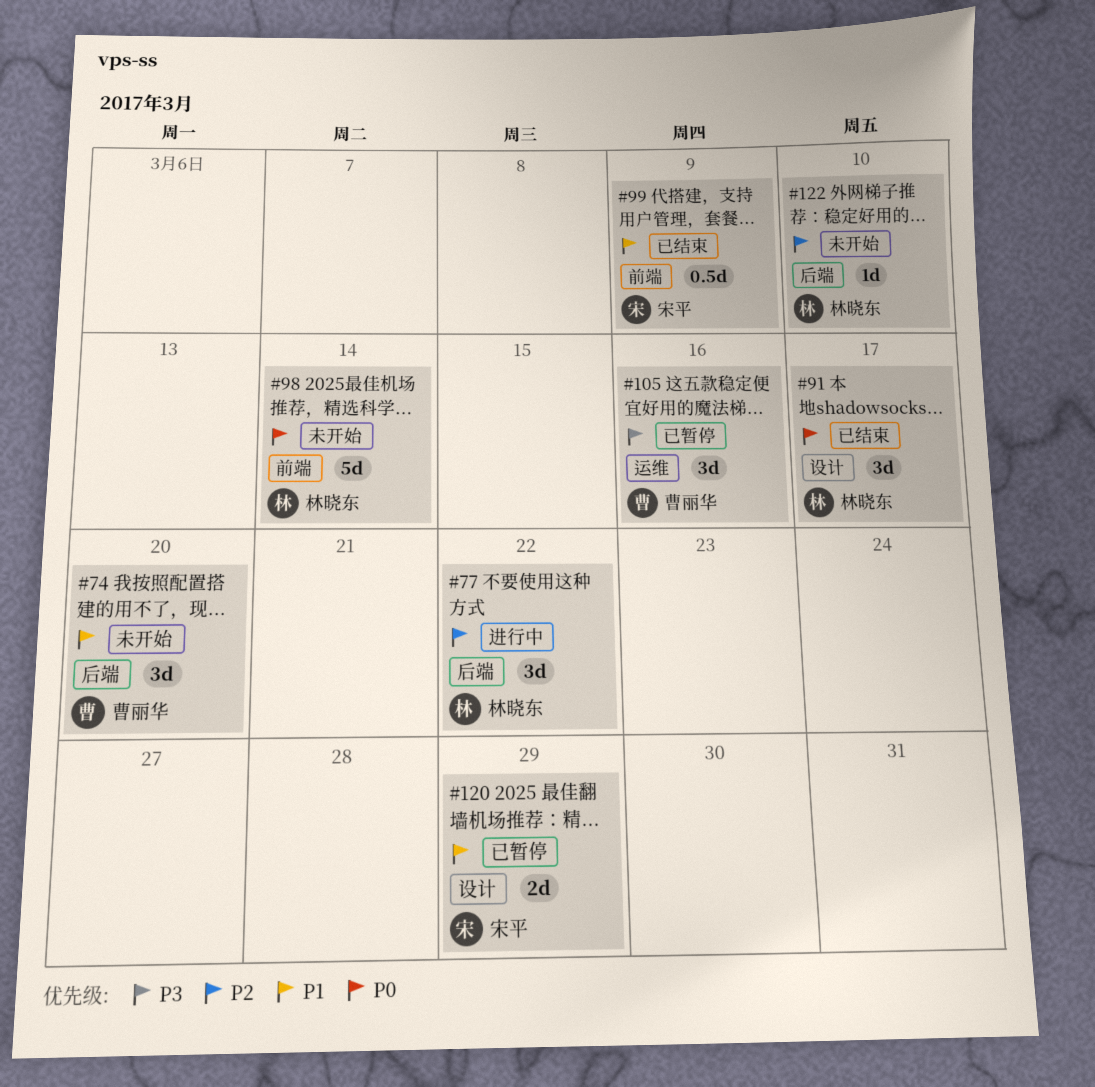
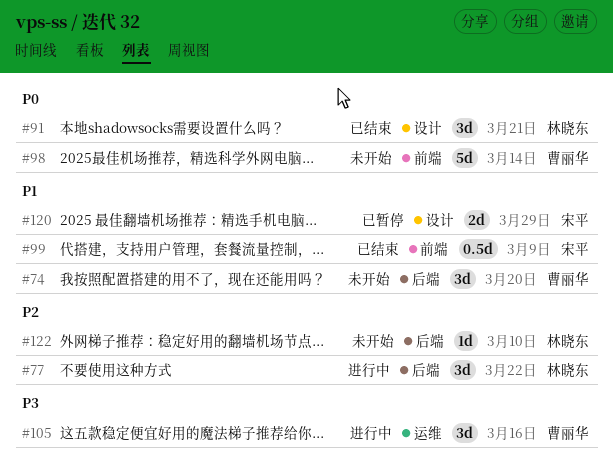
#91, due: Mar 17 -> Mar 21
#98, owner: 林晓东 -> 曹丽华
#105, status: 已暂停 -> 进行中

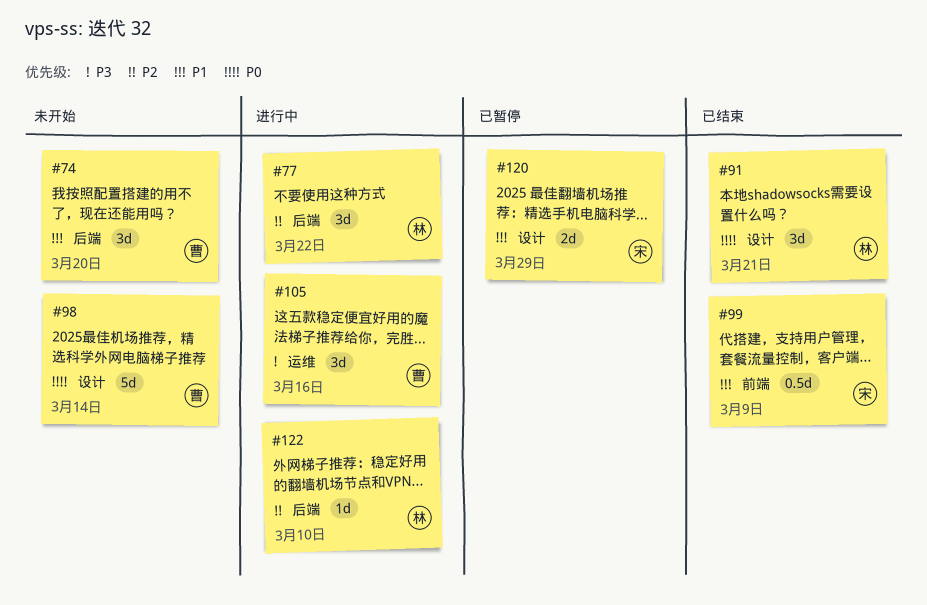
#98, label: 前端 -> 设计
#122, status: 未开始 -> 进行中

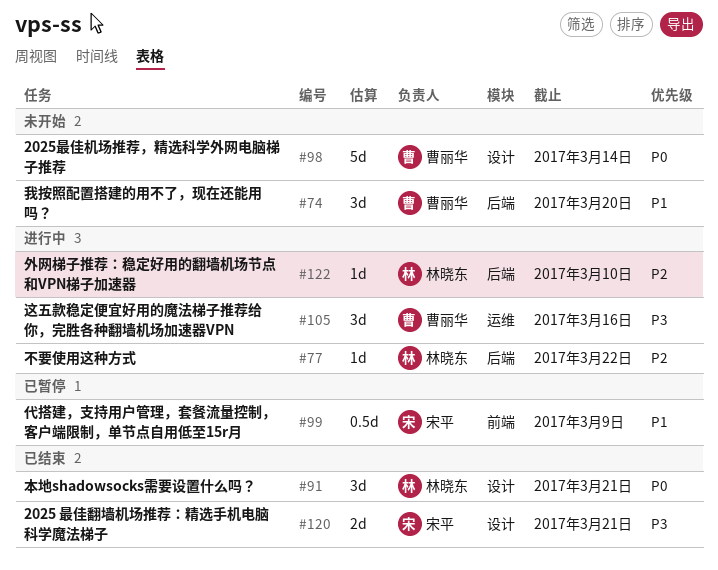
#77, estimate: 3d -> 1d
#99, status: 已结束 -> 已暂停
#120, status: 已暂停 -> 已结束
#120, priority: P1 -> P3
#120, due: Mar 29 -> Mar 21

